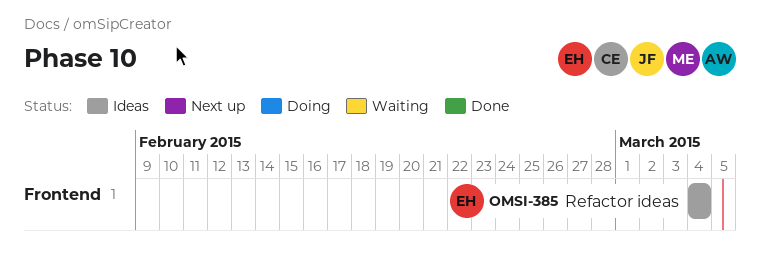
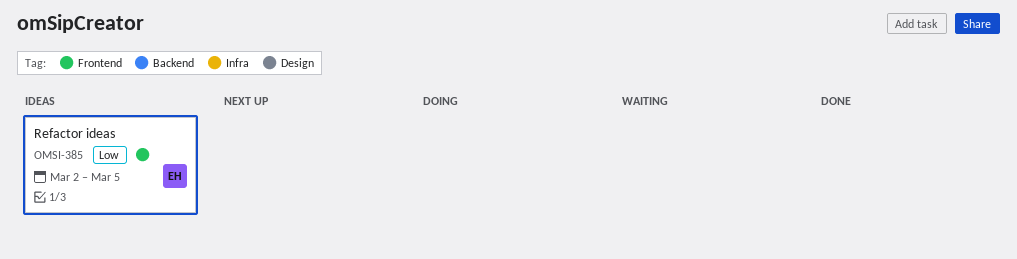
OMSI-385, start: Mar 4 -> Mar 2
OMSI-385, due: Mar 4 -> Mar 5

